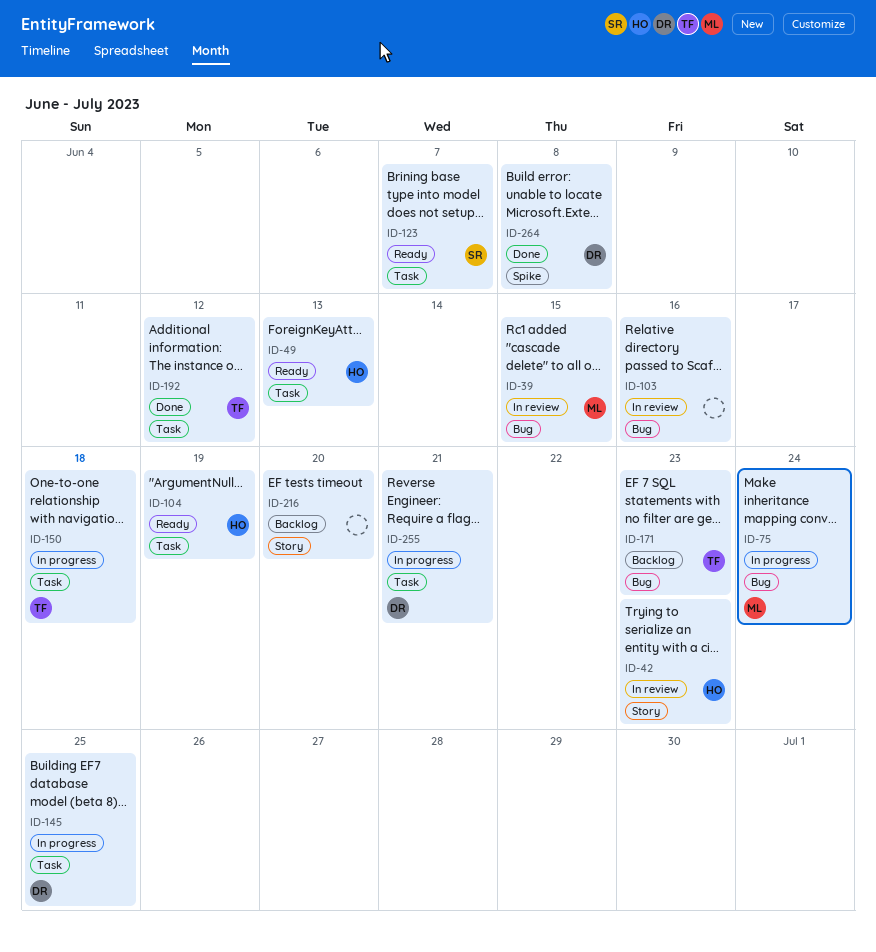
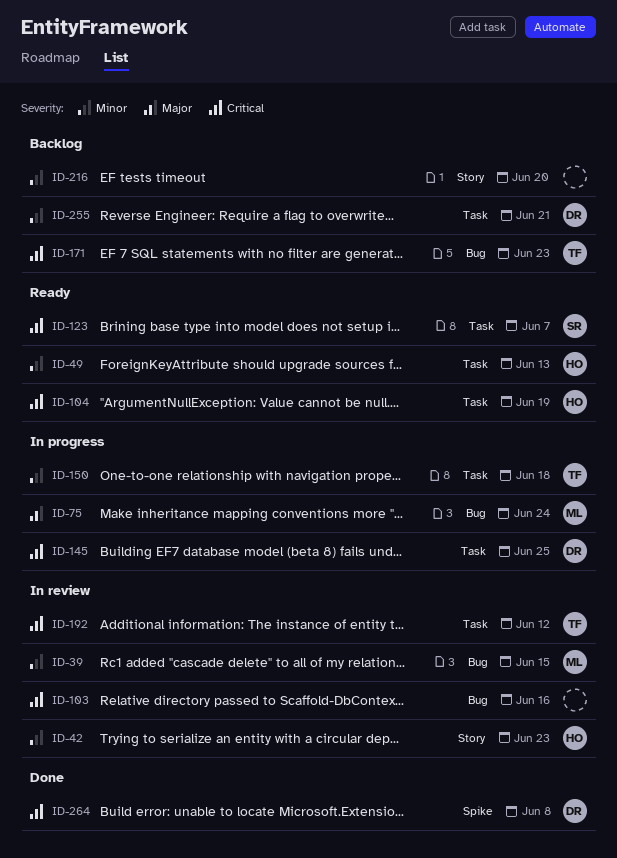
ID-192, status: Done -> In review
ID-255, status: In progress -> Backlog

